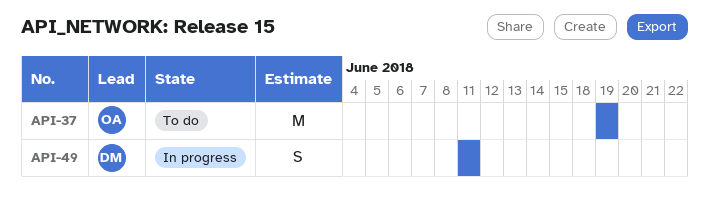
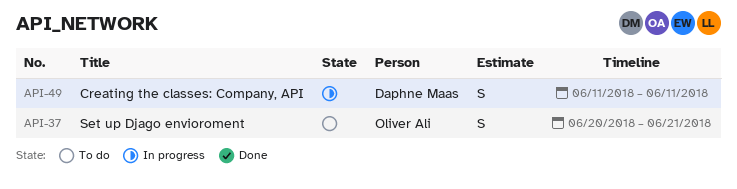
API-37, estimate: M -> S
API-37, start: Jun 19 -> Jun 20
API-37, due: Jun 19 -> Jun 21

